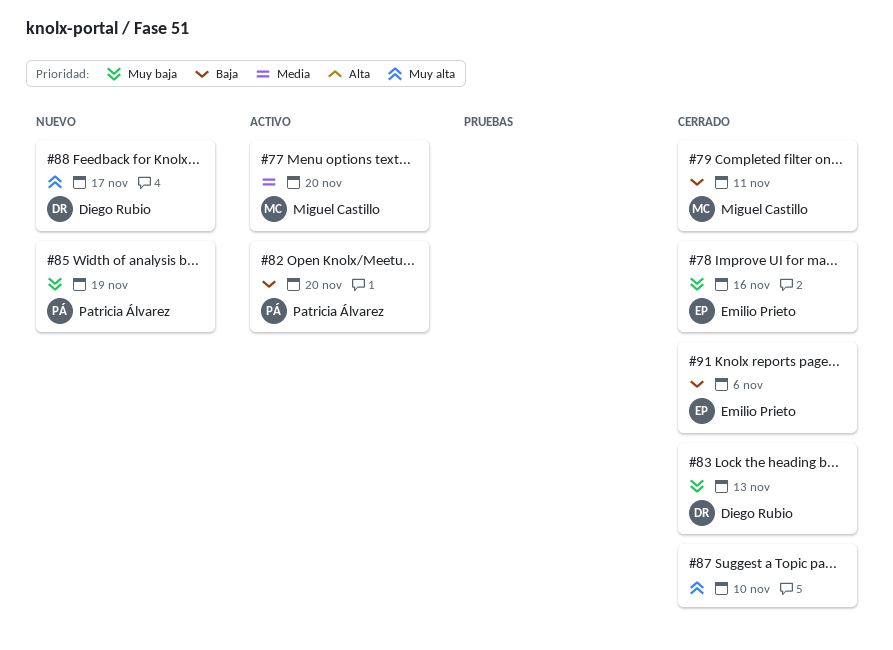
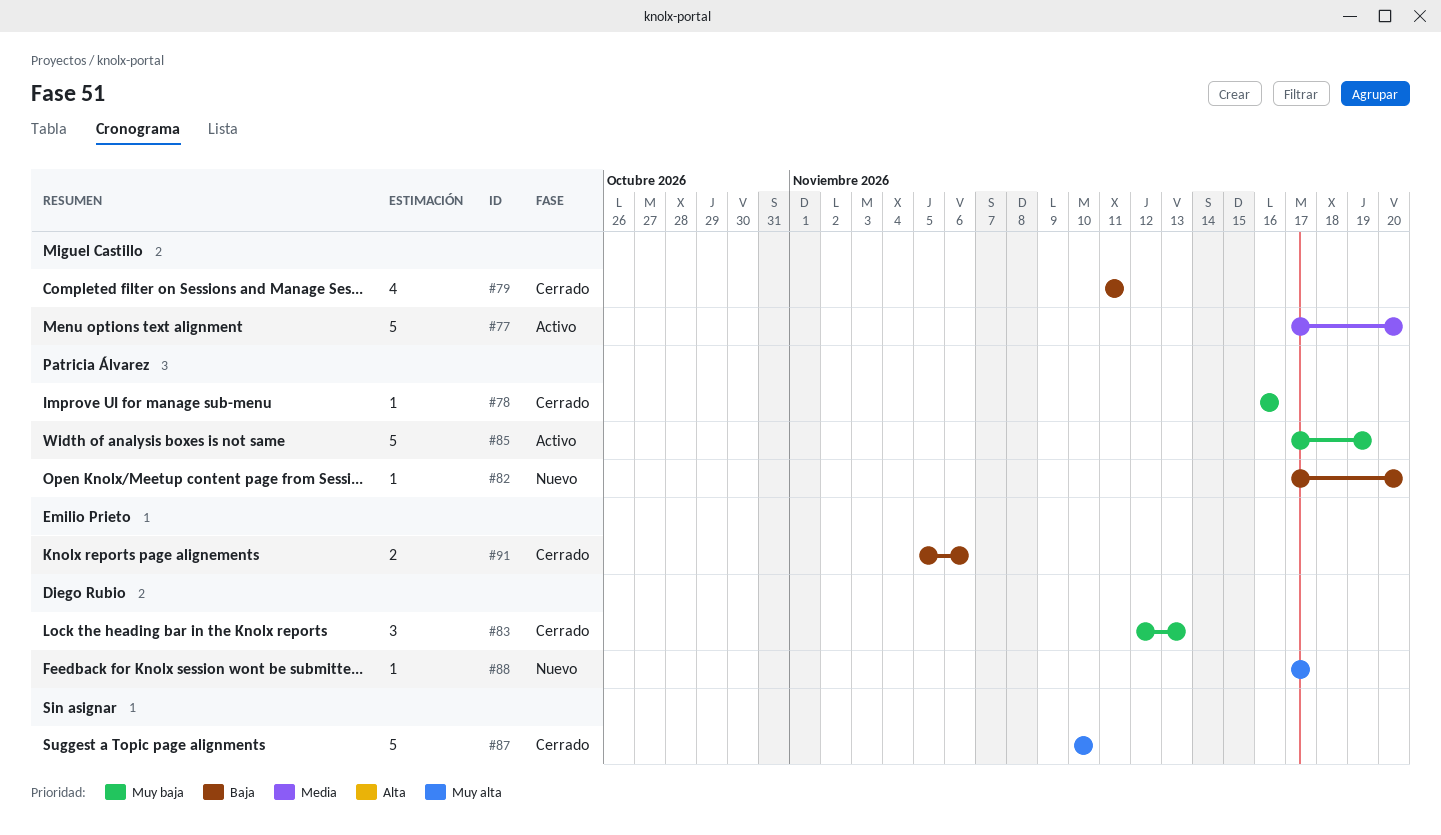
#78, owner: Emilio Prieto -> Patricia Álvarez
#82, status: Activo -> Nuevo
#85, status: Nuevo -> Activo

